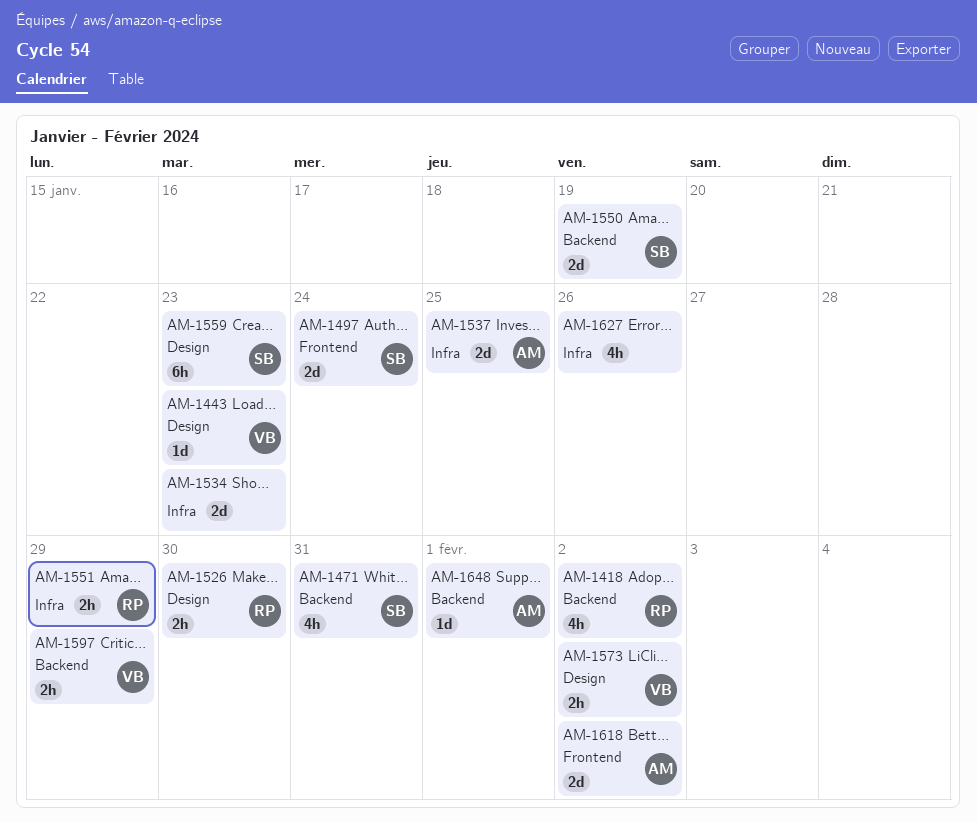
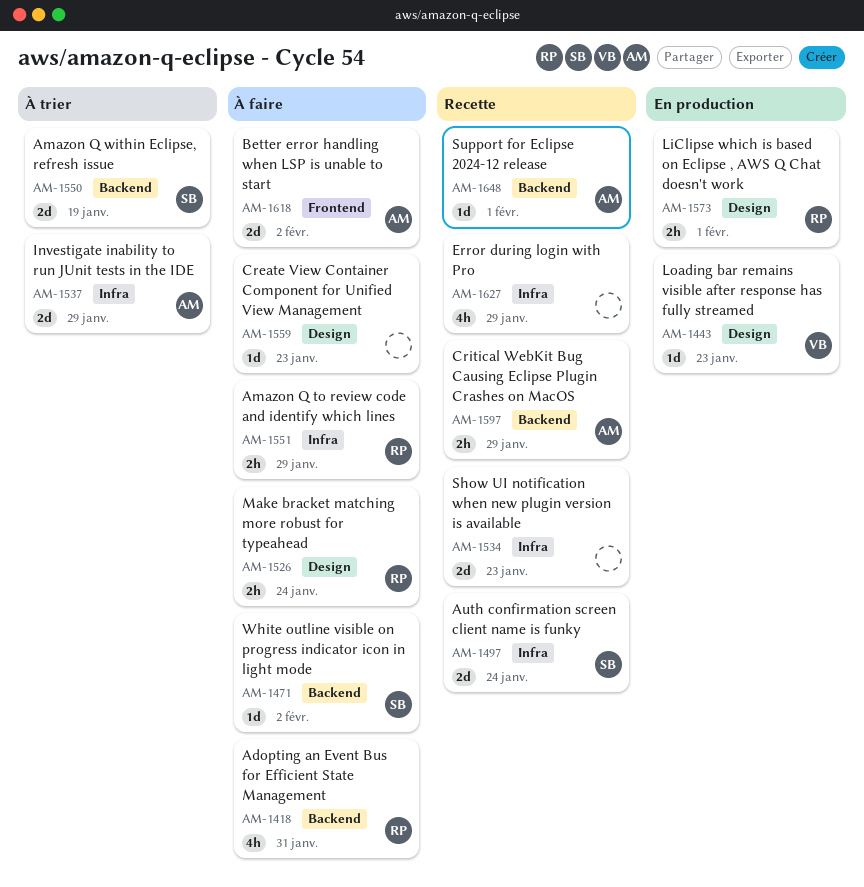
AM-1418, due: Feb 2 -> Jan 31
AM-1471, estimate: 4h -> 1d
AM-1471, due: Jan 31 -> Feb 2
AM-1497, label: Frontend -> Infra
AM-1526, due: Jan 30 -> Jan 24
AM-1537, due: Jan 25 -> Jan 29
AM-1559, owner: SB -> none
AM-1559, estimate: 6h -> 1d
AM-1573, owner: VB -> RP
AM-1573, due: Feb 2 -> Feb 1
AM-1597, owner: VB -> AM
AM-1627, due: Jan 26 -> Jan 29

